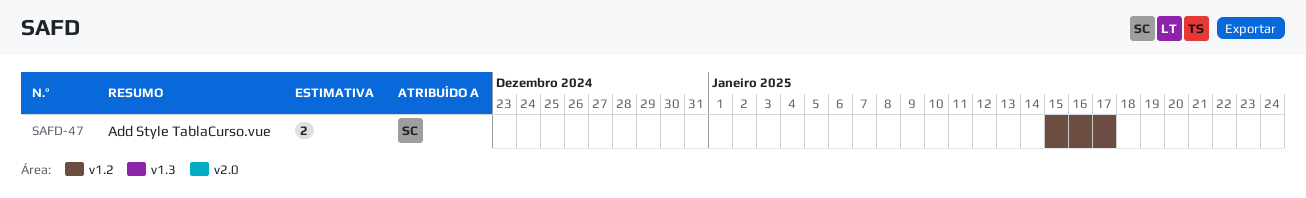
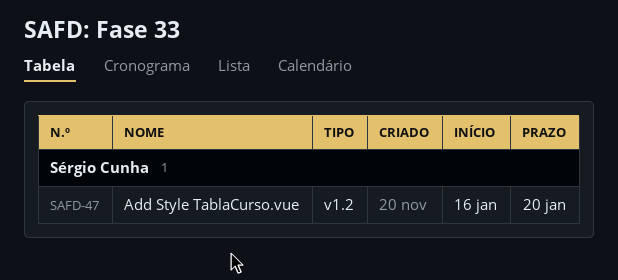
SAFD-47, start: Jan 15 -> Jan 16
SAFD-47, due: Jan 17 -> Jan 20

